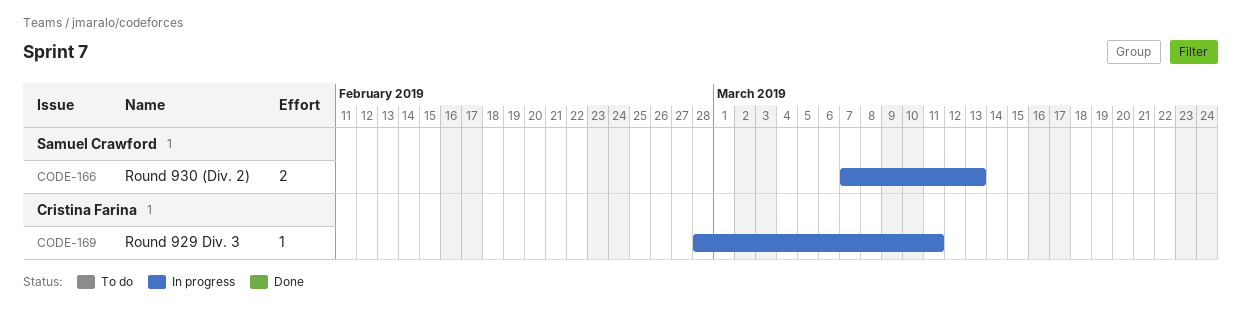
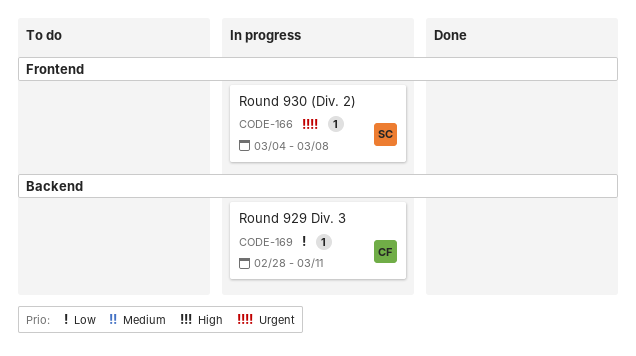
CODE-166, estimate: 2 -> 1
CODE-166, start: Mar 7 -> Mar 4
CODE-166, due: Mar 13 -> Mar 8

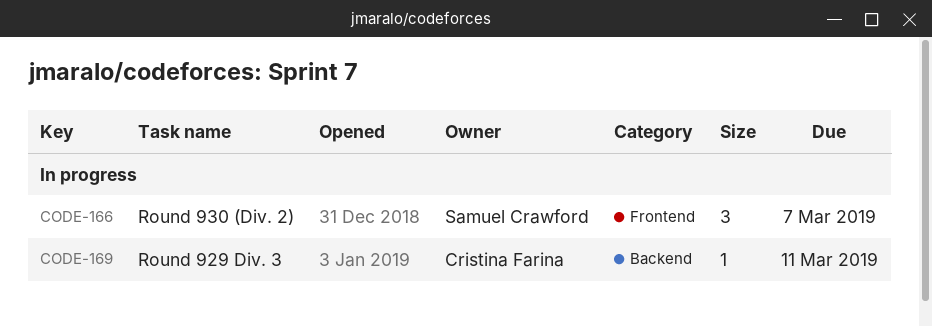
CODE-166, estimate: 1 -> 3
CODE-166, due: Mar 8 -> Mar 7

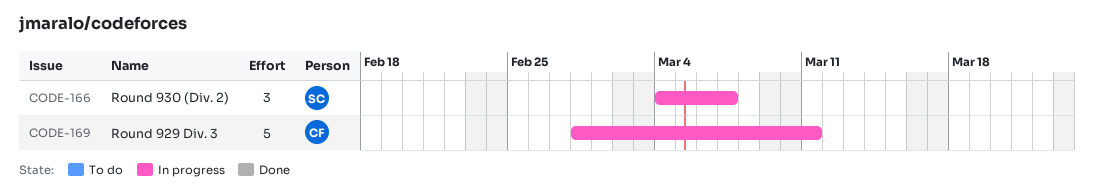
CODE-169, estimate: 1 -> 5

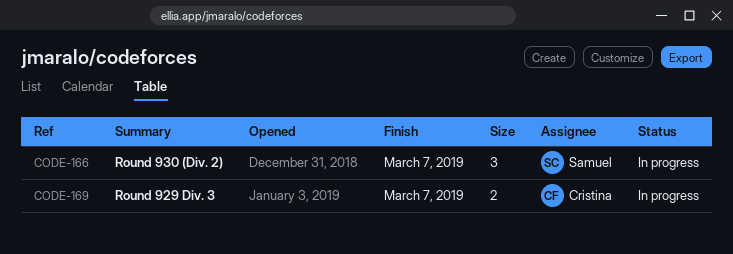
CODE-169, estimate: 5 -> 2
CODE-169, due: Mar 11 -> Mar 7

